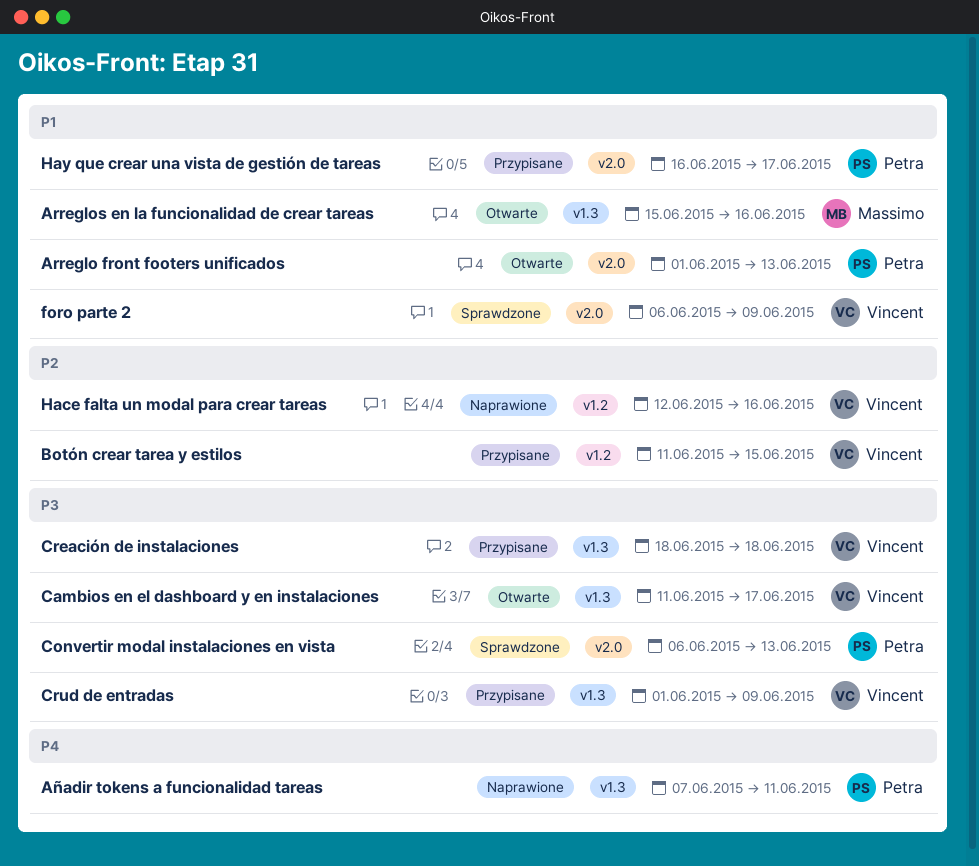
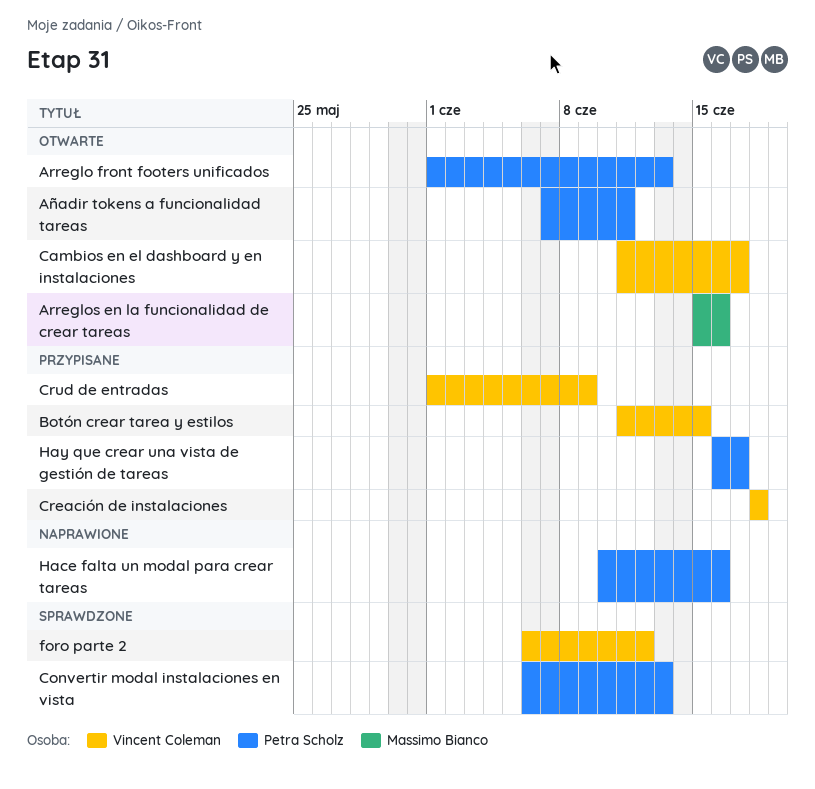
Añadir tokens a funcionalidad tareas, status: Naprawione -> Otwarte
foro parte 2, due: Jun 9 -> Jun 12
Hace falta un modal para crear tareas, owner: Vincent Coleman -> Petra Scholz
Hace falta un modal para crear tareas, start: Jun 12 -> Jun 10

